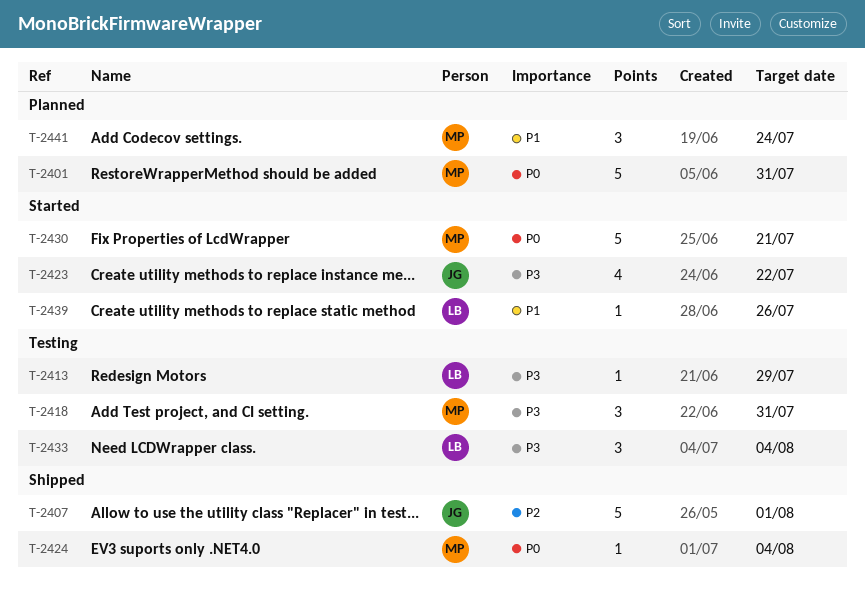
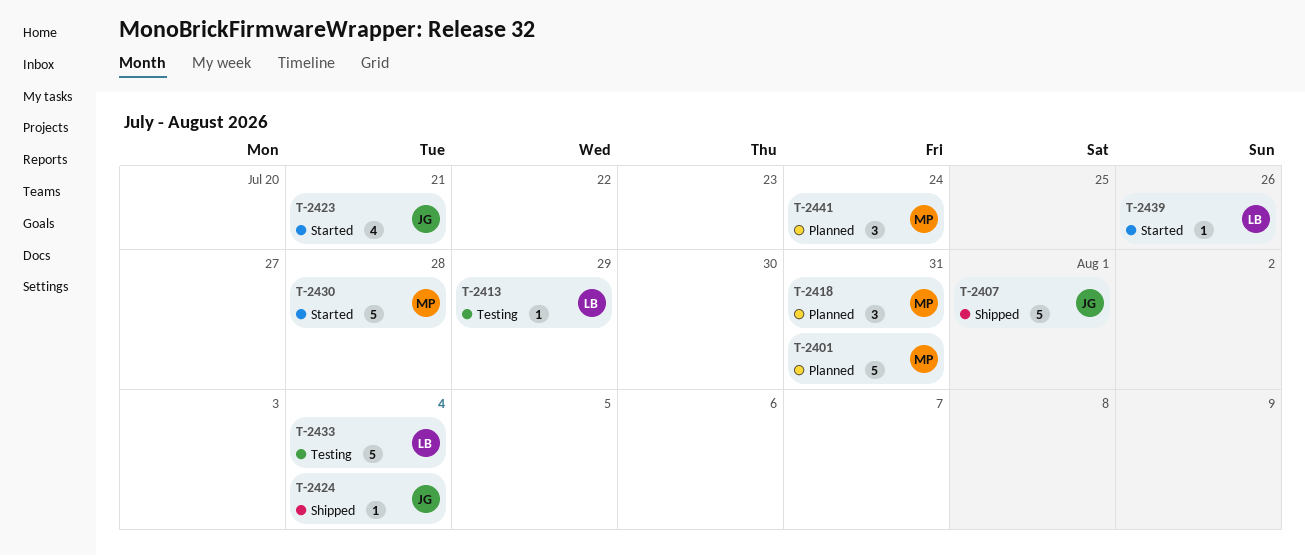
T-2418, status: Testing -> Planned
T-2423, due: Jul 22 -> Jul 21
T-2424, owner: MP -> JG
T-2430, due: Jul 21 -> Jul 28
T-2433, estimate: 3 -> 5

